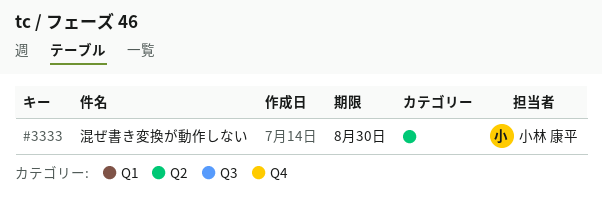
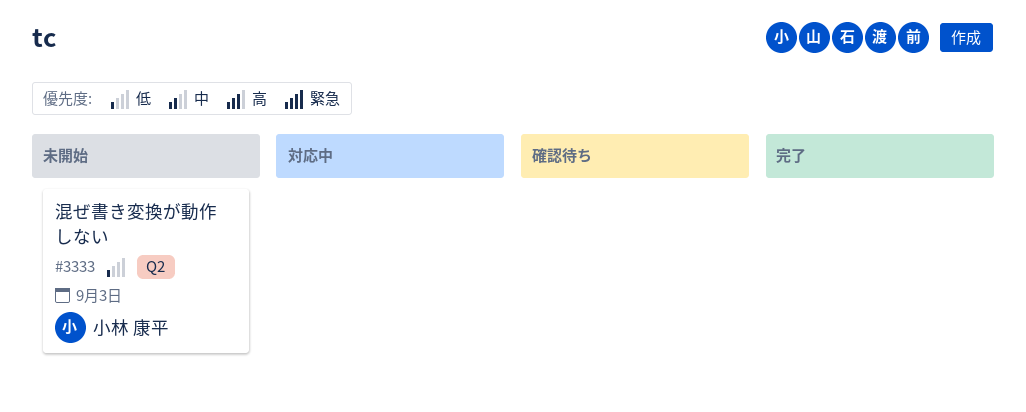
#3333, due: Aug 30 -> Sep 3

